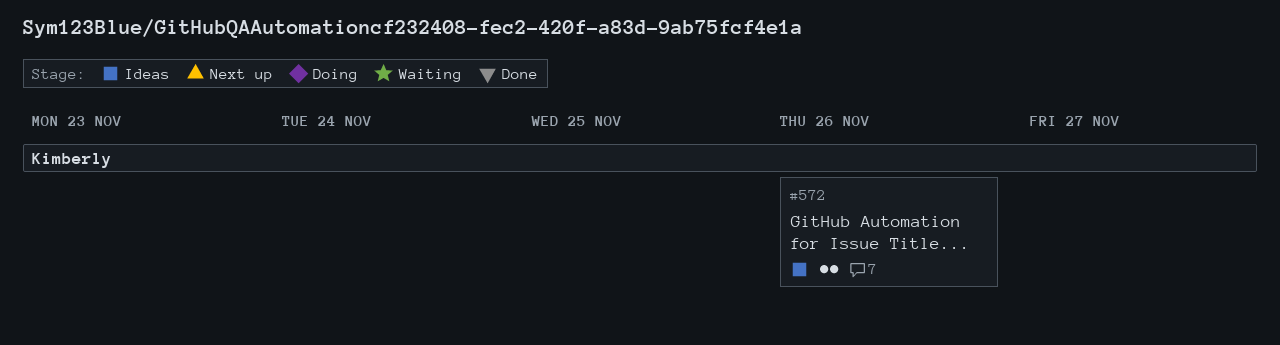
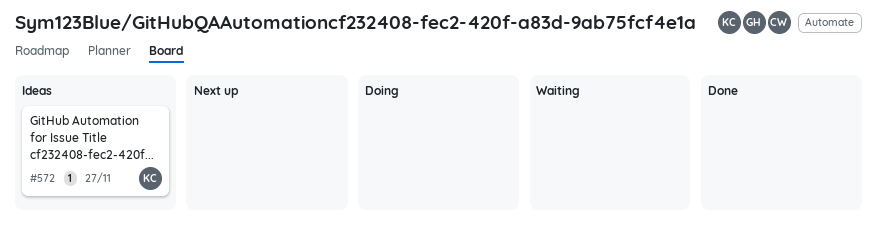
#572, estimate: 2 -> 1
#572, due: Nov 26 -> Nov 27

